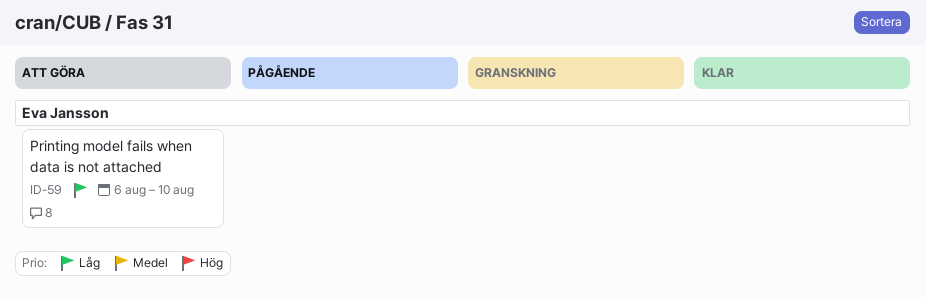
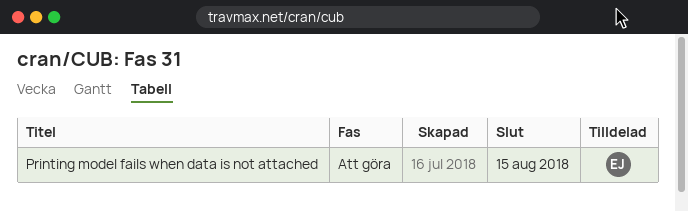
Printing model fails when data is not attached, due: Aug 10 -> Aug 15

